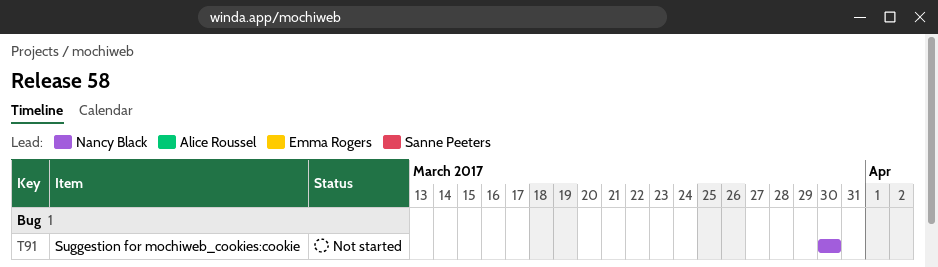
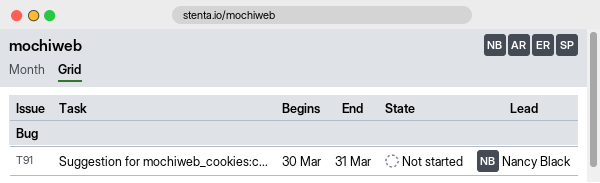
T91, due: Mar 30 -> Mar 31

